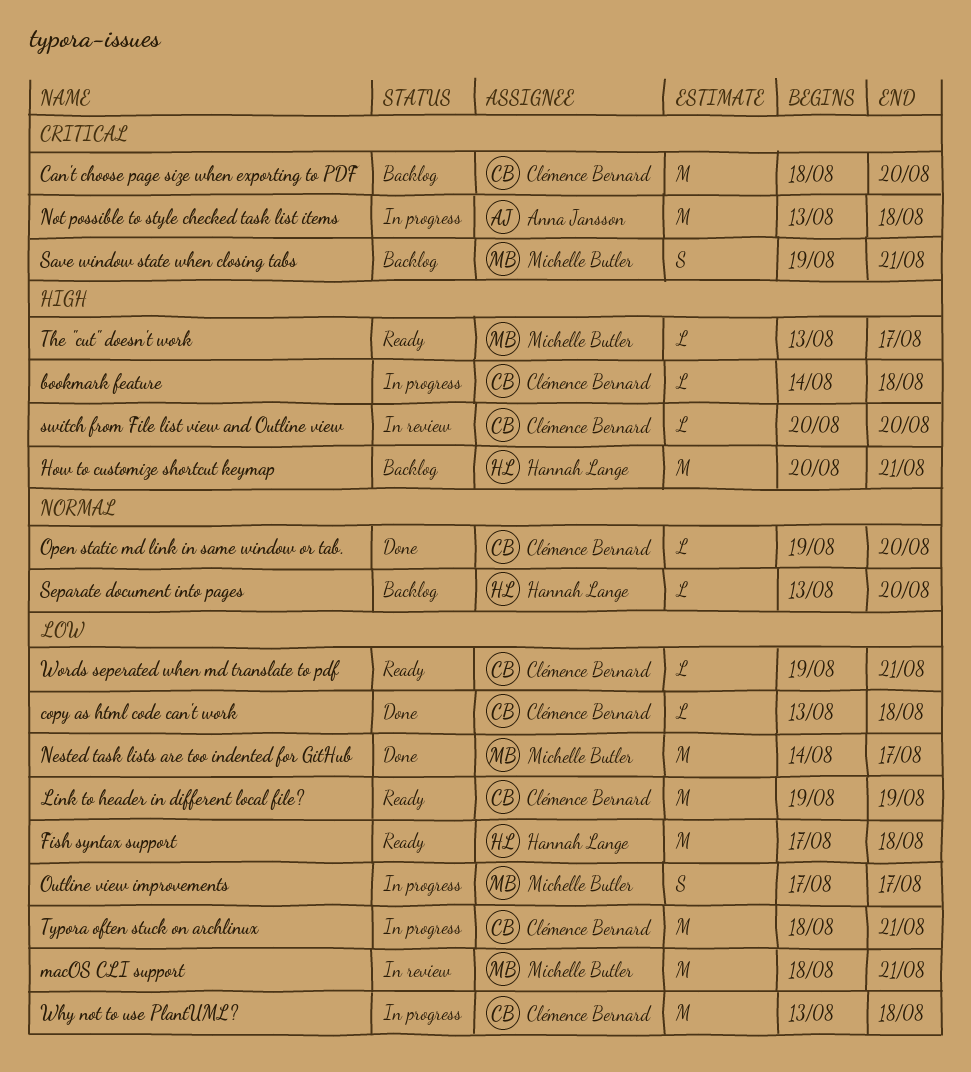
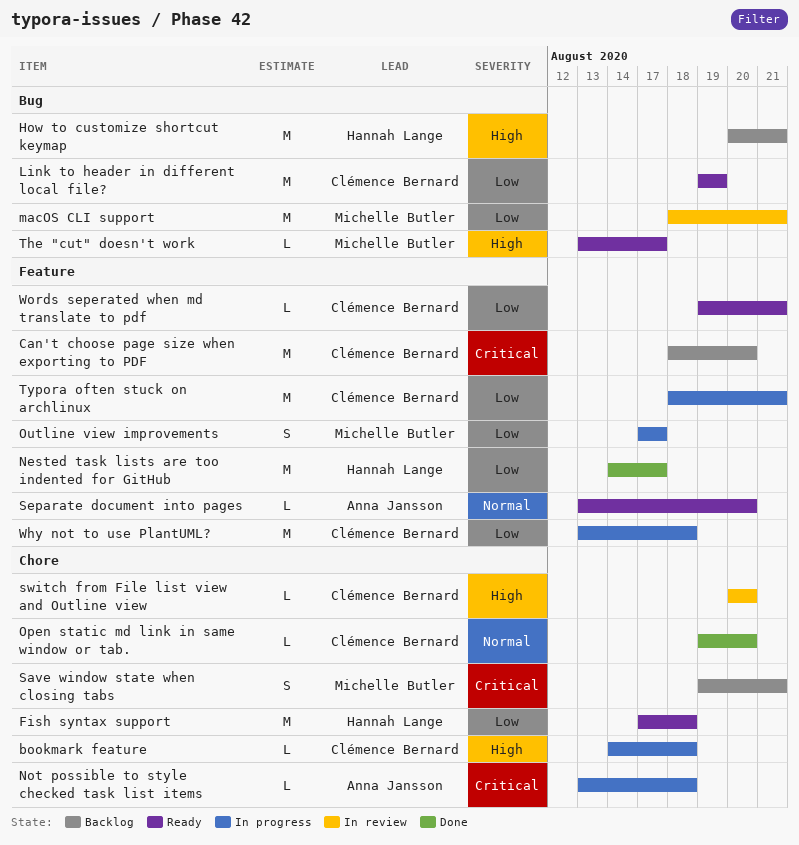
copy as html code can't work: present -> none
Nested task lists are too indented for GitHub, owner: Michelle Butler -> Hannah Lange
Not possible to style checked task list items, estimate: M -> L
Separate document into pages, status: Backlog -> Ready
Separate document into pages, owner: Hannah Lange -> Anna Jansson

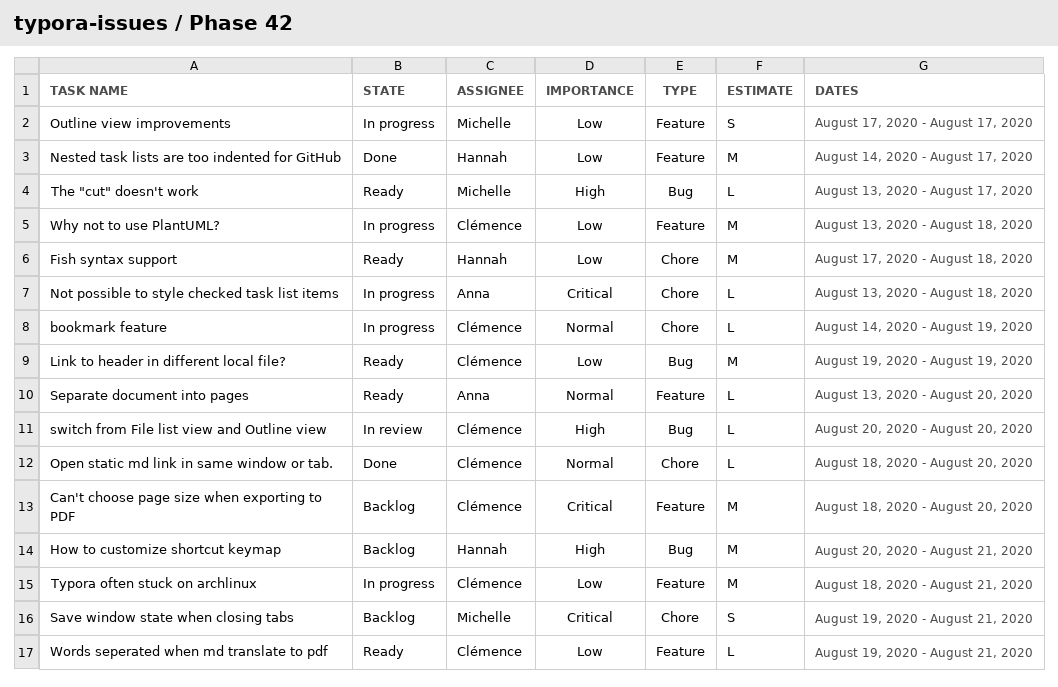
bookmark feature, priority: High -> Normal
bookmark feature, due: Aug 18 -> Aug 19
macOS CLI support: present -> none
Open static md link in same window or tab., start: Aug 19 -> Aug 18
switch from File list view and Outline view, label: Chore -> Bug

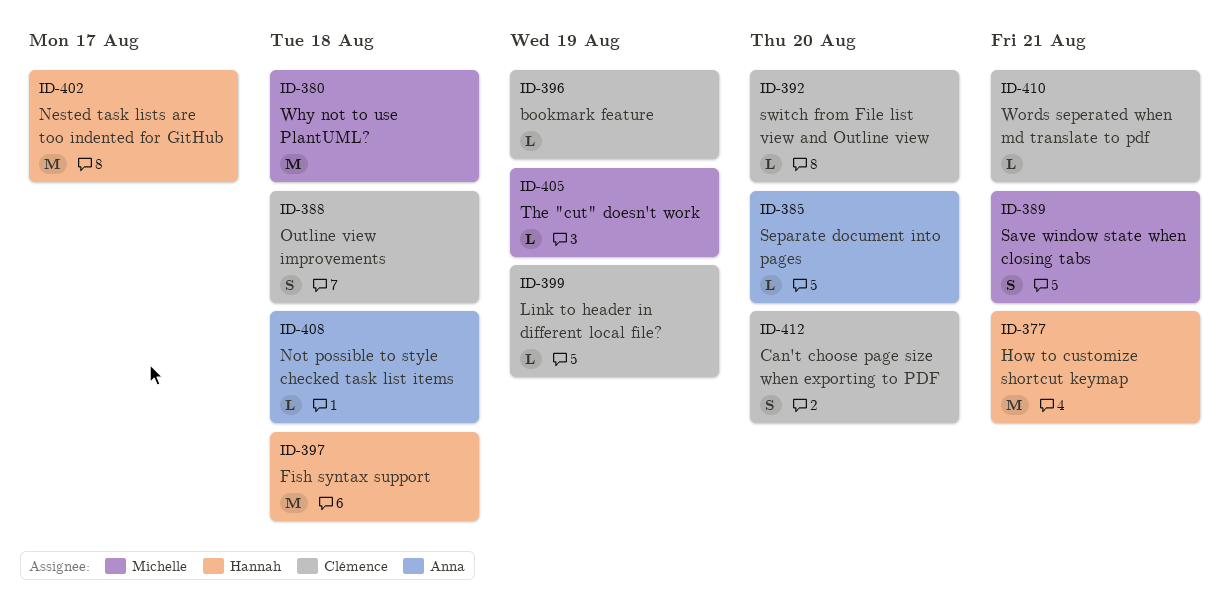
Can't choose page size when exporting to PDF, estimate: M -> S
Link to header in different local file?, estimate: M -> L
Open static md link in same window or tab.: present -> none
Outline view improvements, owner: Michelle -> Clémence
Outline view improvements, due: Aug 17 -> Aug 18
The "cut" doesn't work, due: Aug 17 -> Aug 19
Typora often stuck on archlinux: present -> none
Why not to use PlantUML?, owner: Clémence -> Michelle

